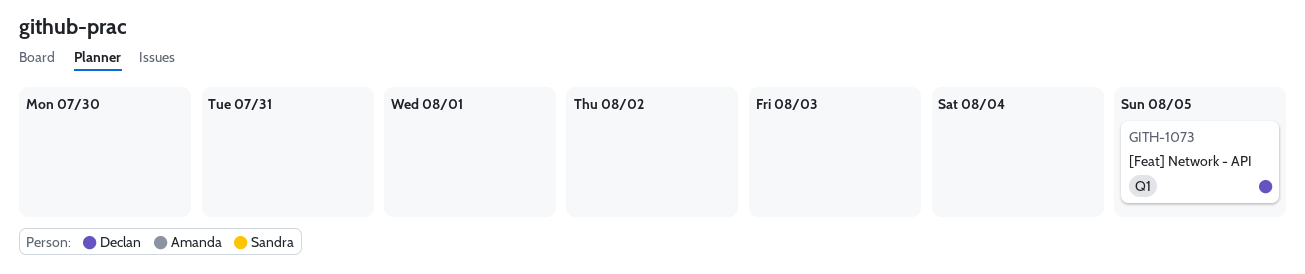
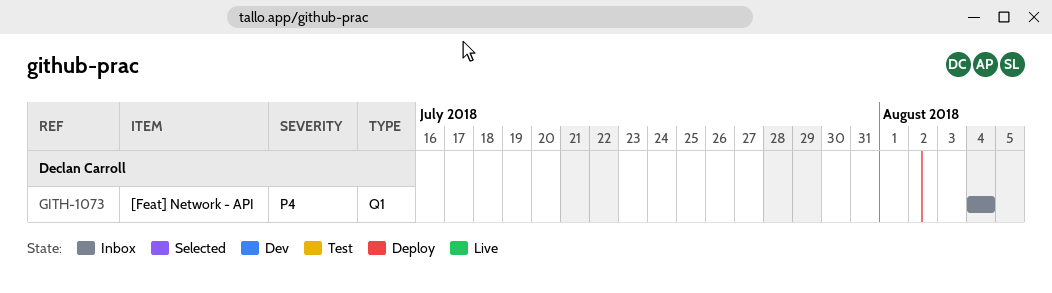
GITH-1073, due: Aug 5 -> Aug 4

